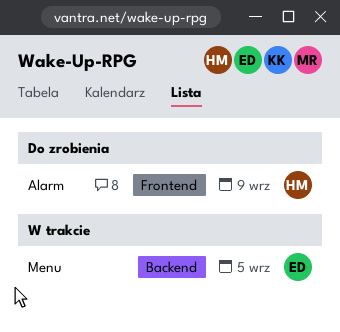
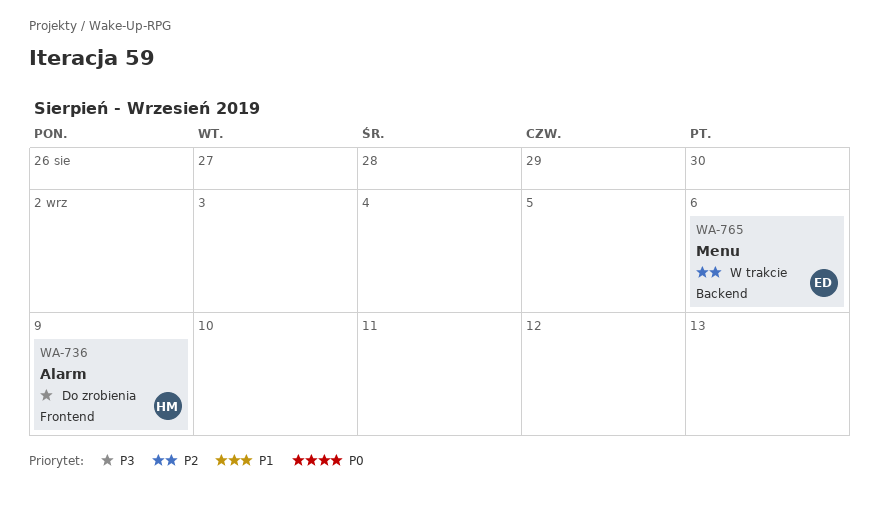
Menu, due: Sep 5 -> Sep 6

